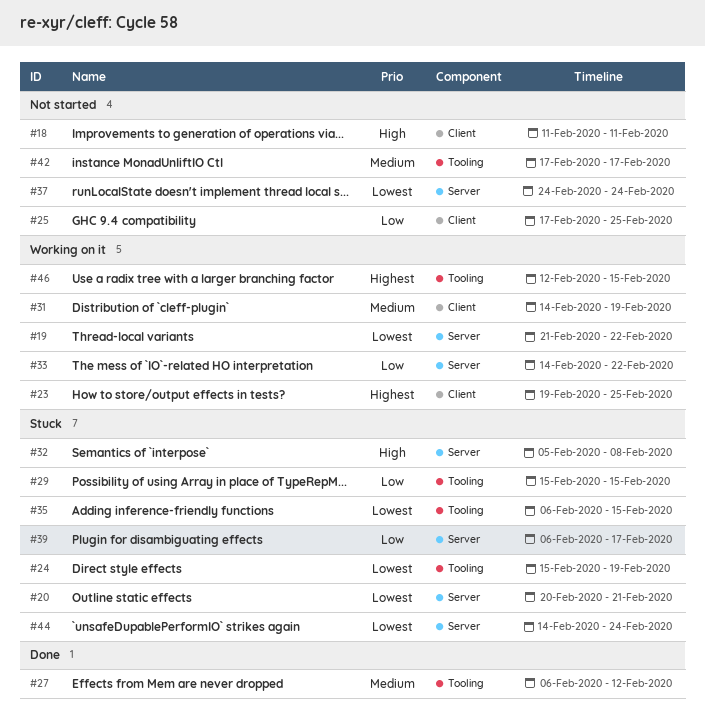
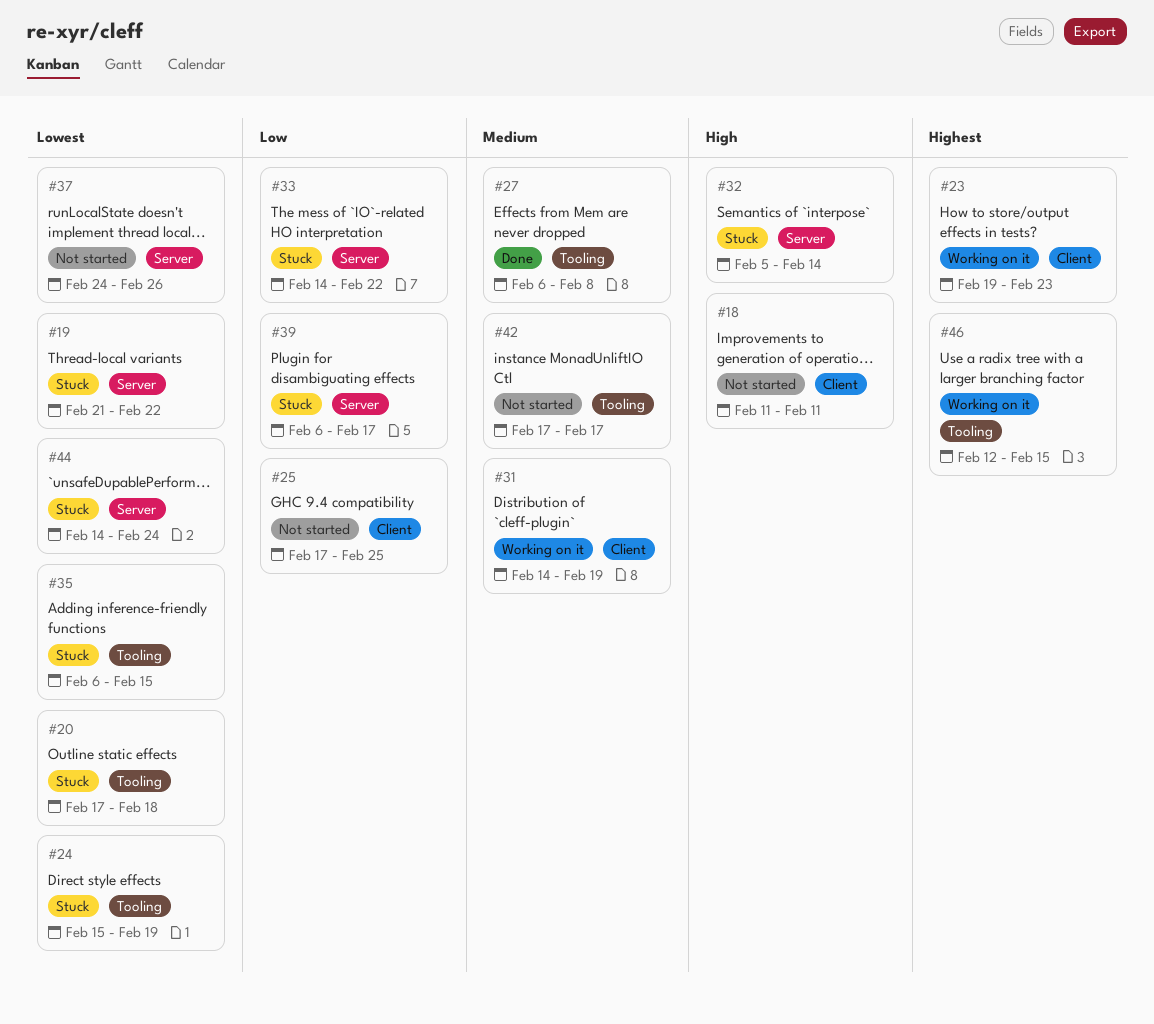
#19, status: Working on it -> Stuck
#20, label: Server -> Tooling
#20, start: Feb 20 -> Feb 17
#20, due: Feb 21 -> Feb 18
#23, due: Feb 25 -> Feb 23
#27, due: Feb 12 -> Feb 8
#29: present -> none
#32, due: Feb 8 -> Feb 14
#33, status: Working on it -> Stuck
#37, due: Feb 24 -> Feb 26

